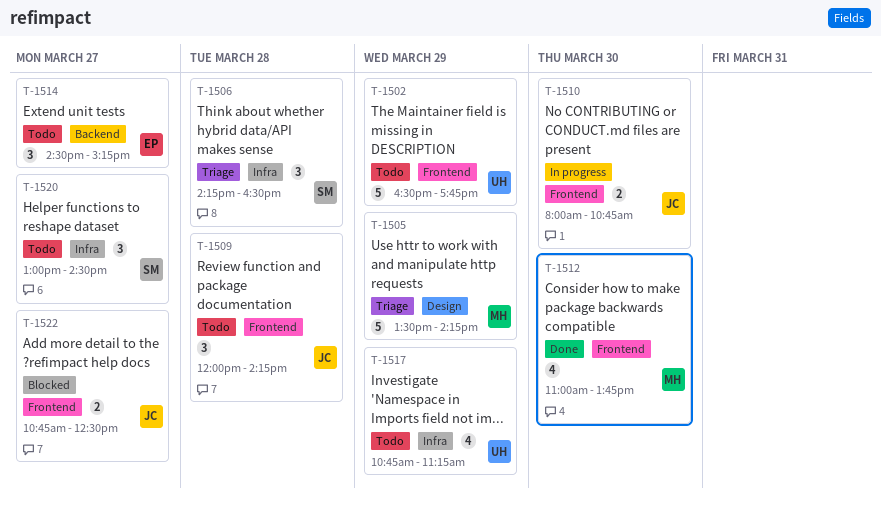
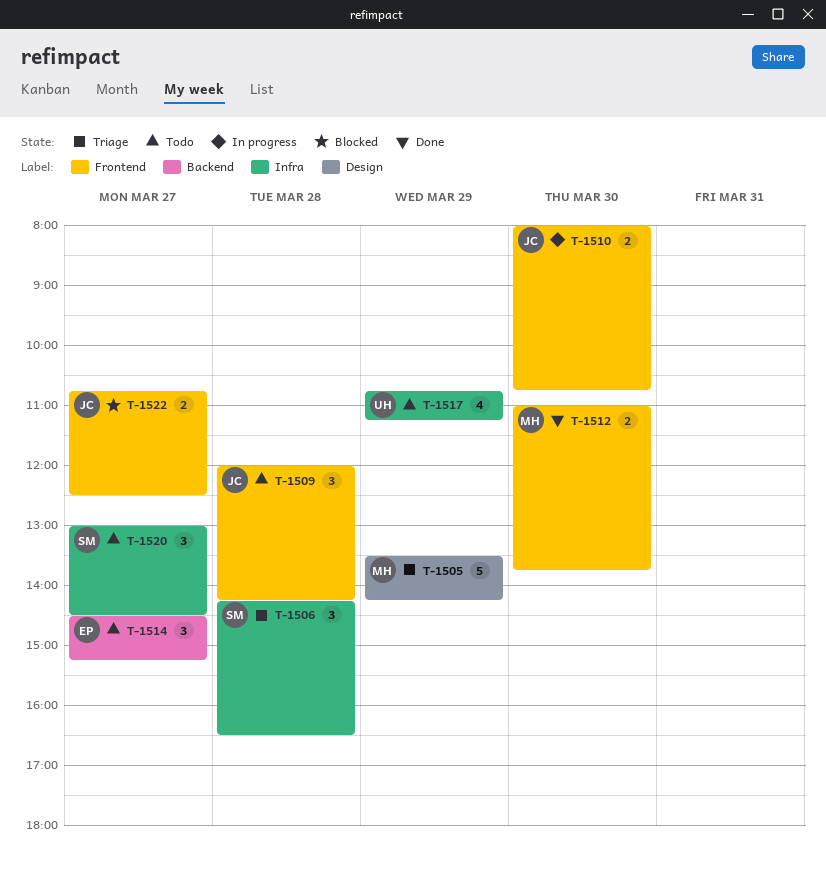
T-1502: present -> none
T-1512, estimate: 4 -> 2

